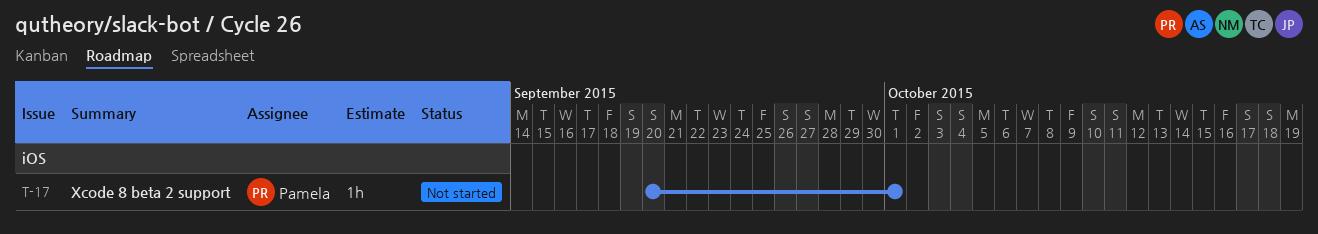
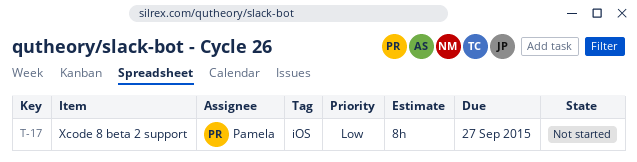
T-17, estimate: 1h -> 8h
T-17, due: Oct 1 -> Sep 27

